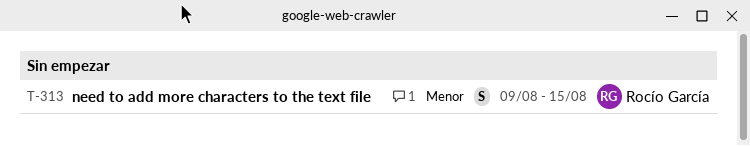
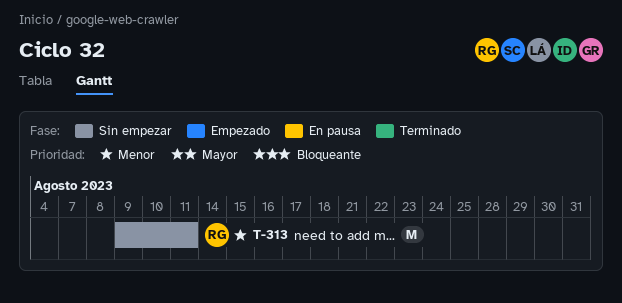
T-313, estimate: S -> M
T-313, due: Aug 15 -> Aug 11

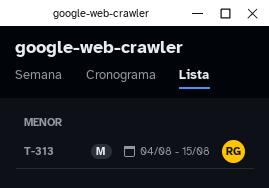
T-313, start: Aug 9 -> Aug 4
T-313, due: Aug 11 -> Aug 15

